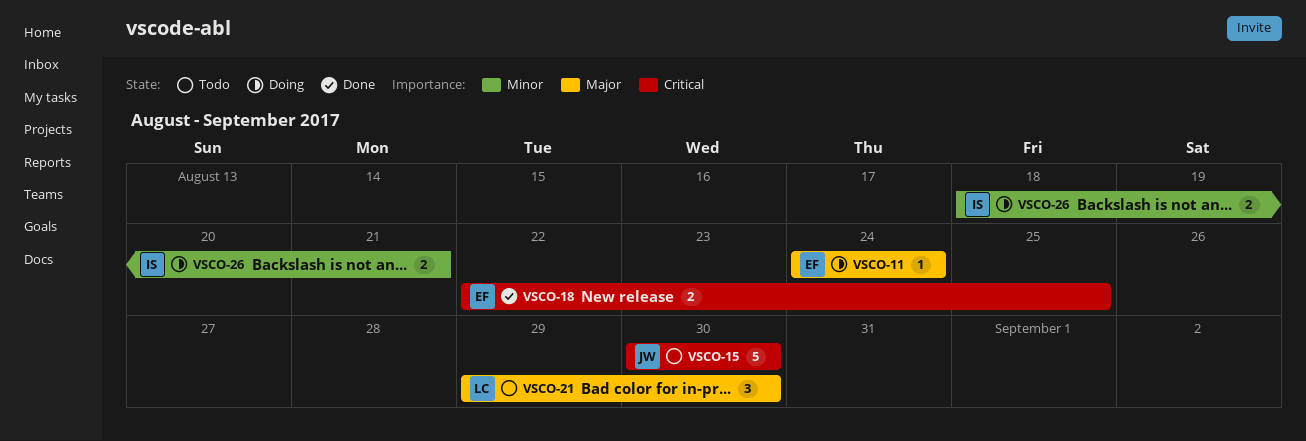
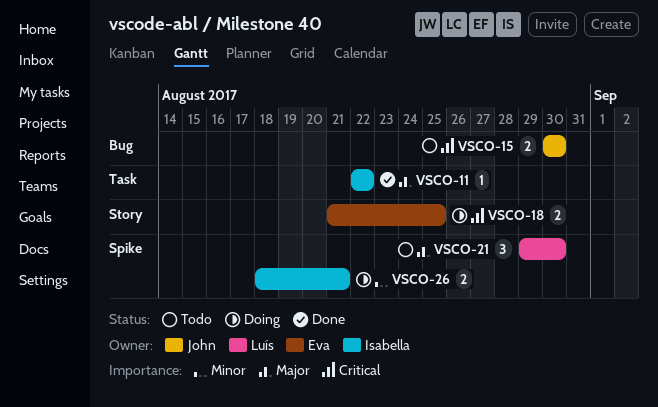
VSCO-11, status: Doing -> Done
VSCO-11, owner: Eva -> Isabella
VSCO-11, start: Aug 24 -> Aug 22
VSCO-11, due: Aug 24 -> Aug 22
VSCO-15, estimate: 5 -> 2
VSCO-18, status: Done -> Doing
VSCO-18, start: Aug 22 -> Aug 21

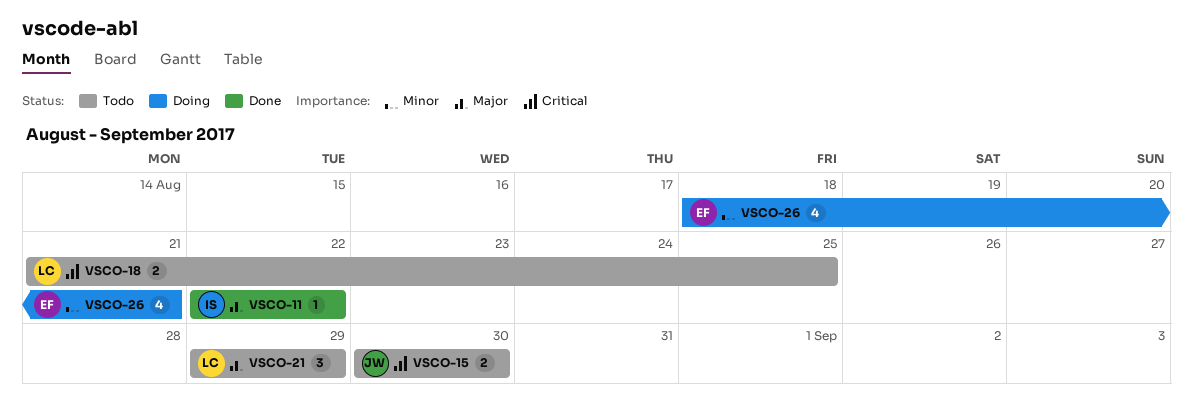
VSCO-18, status: Doing -> Todo
VSCO-18, owner: Eva -> Luís
VSCO-21, due: Aug 30 -> Aug 29
VSCO-26, owner: Isabella -> Eva
VSCO-26, estimate: 2 -> 4

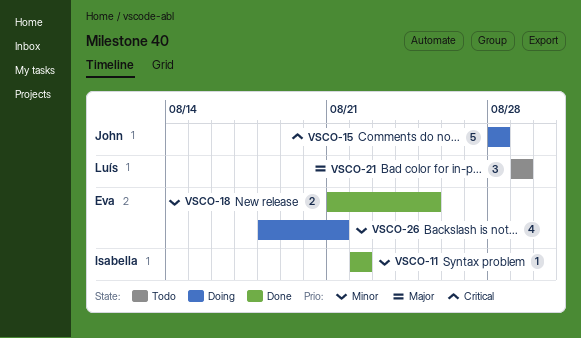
VSCO-11, priority: Major -> Minor
VSCO-15, status: Todo -> Doing
VSCO-15, estimate: 2 -> 5
VSCO-15, start: Aug 30 -> Aug 28
VSCO-15, due: Aug 30 -> Aug 28
VSCO-18, status: Todo -> Done
VSCO-18, owner: Luís -> Eva
VSCO-18, priority: Critical -> Minor

